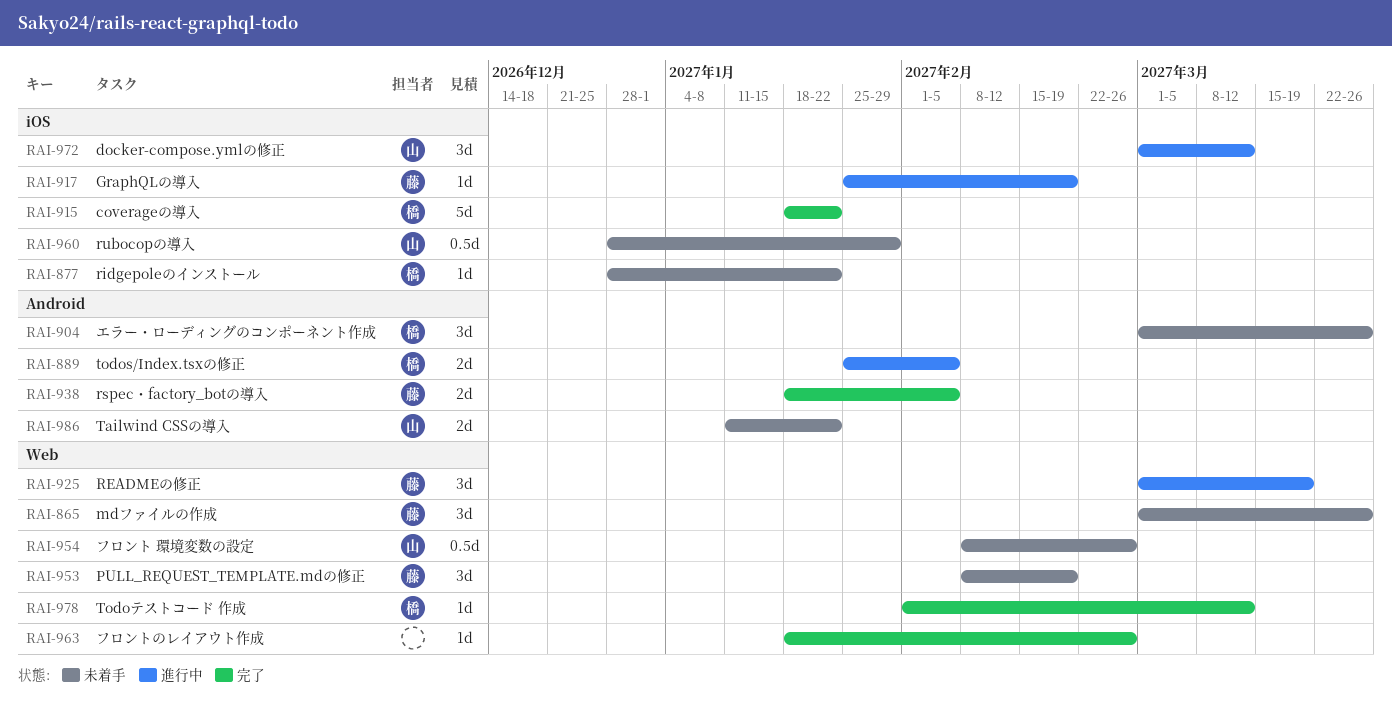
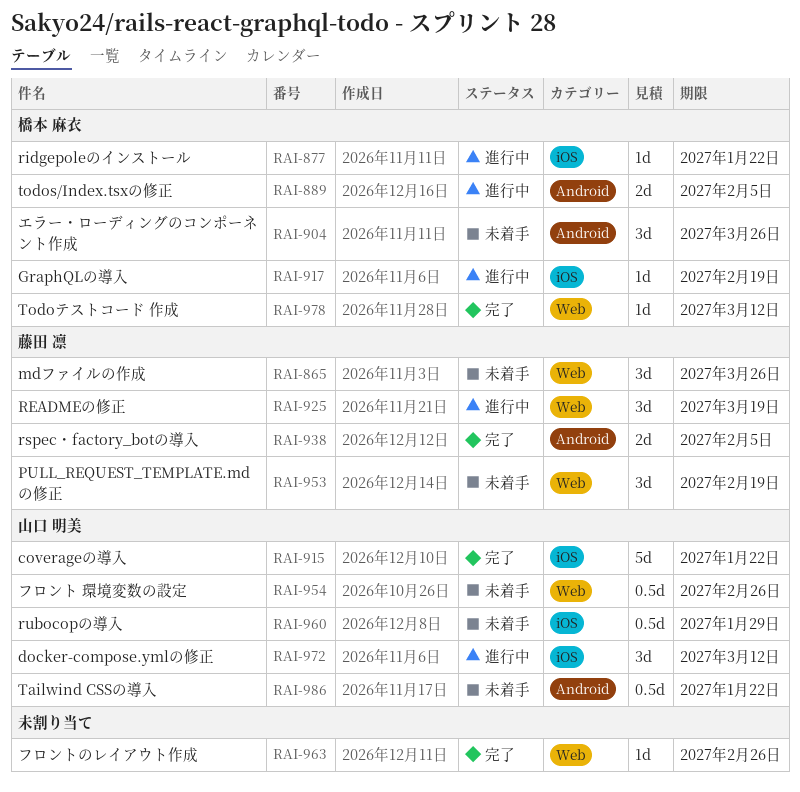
RAI-877, status: 未着手 -> 進行中
RAI-915, owner: 橋本 麻衣 -> 山口 明美
RAI-917, owner: 藤田 凛 -> 橋本 麻衣
RAI-986, estimate: 2d -> 0.5d

